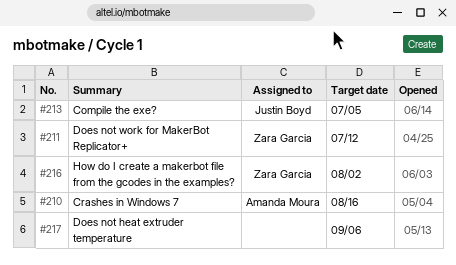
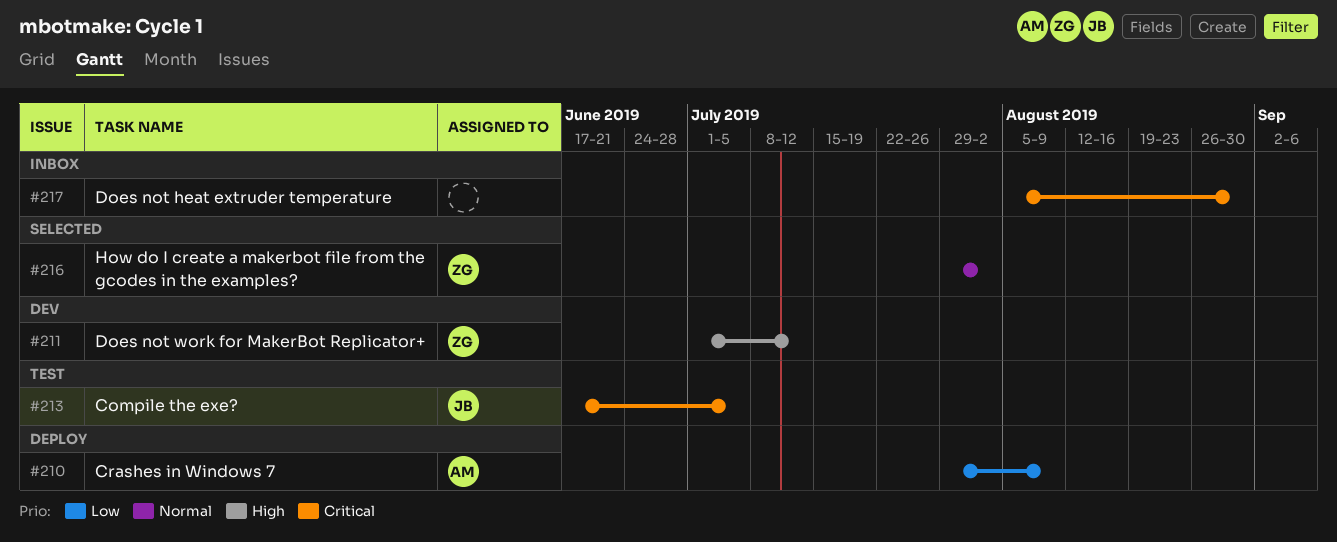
#210, due: Aug 16 -> Aug 9
#217, due: Sep 6 -> Aug 30

